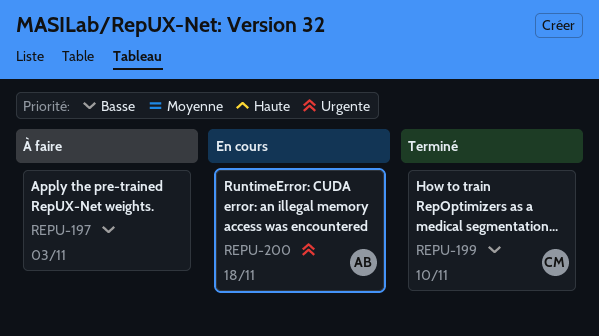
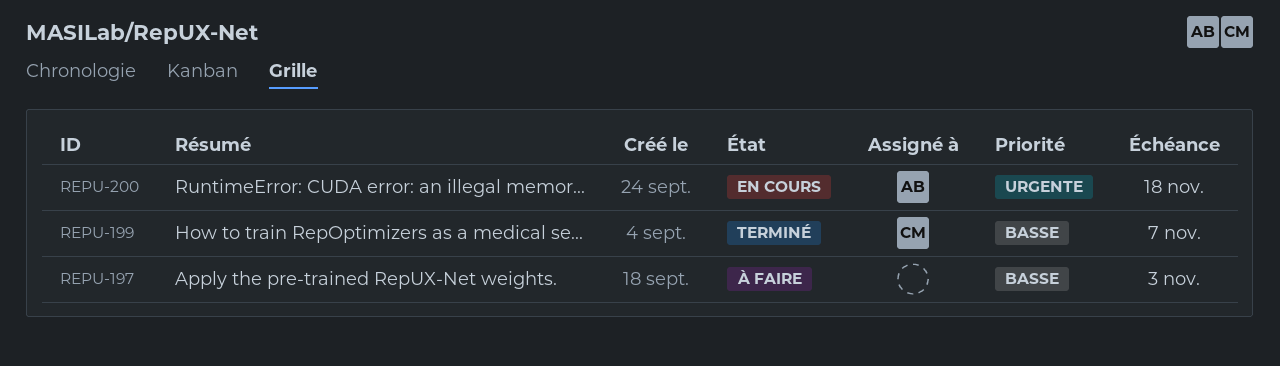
REPU-199, due: Nov 10 -> Nov 7

